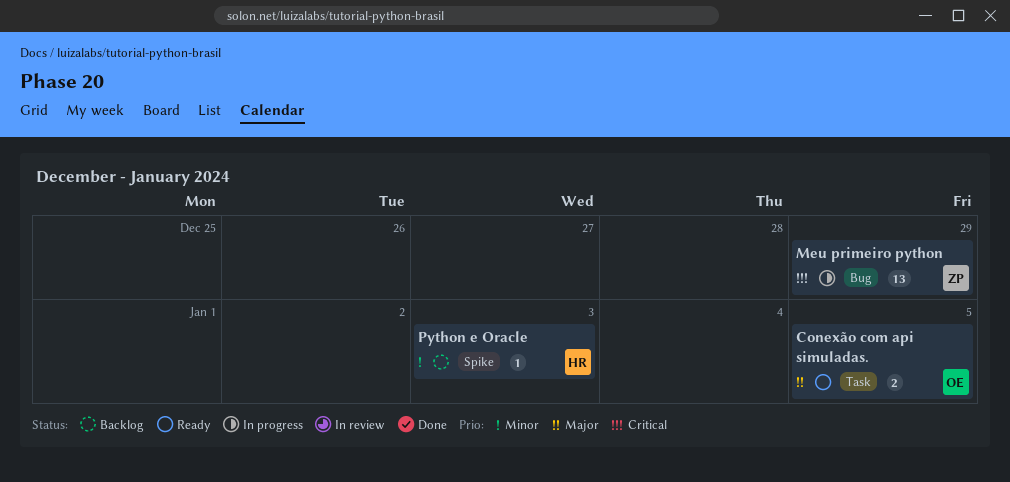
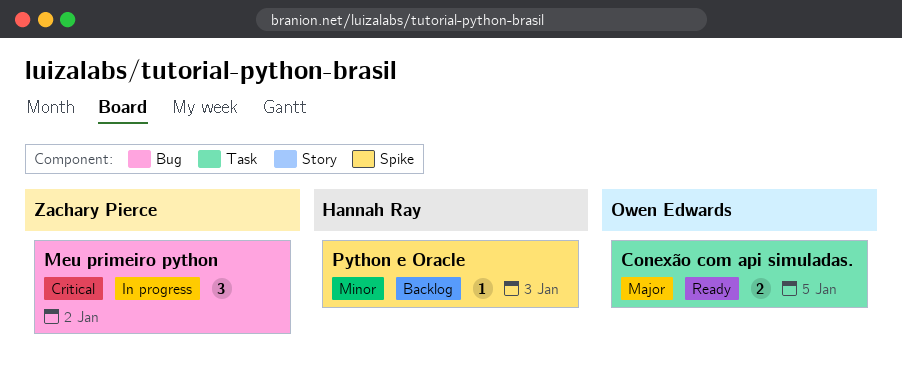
Meu primeiro python, estimate: 13 -> 3
Meu primeiro python, due: Dec 29 -> Jan 2

